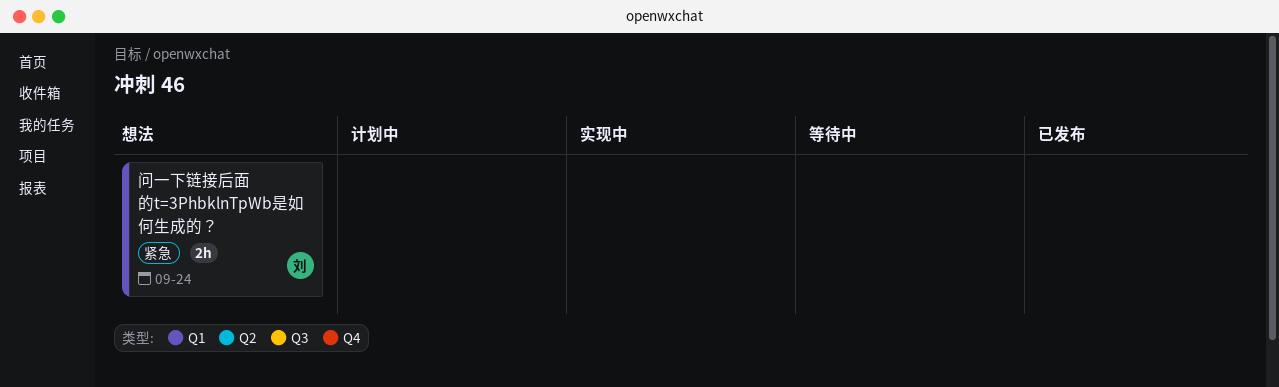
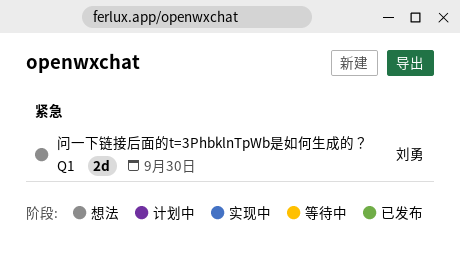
问一下链接后面的t=3PhbklnTpWb是如何生成的？, estimate: 2h -> 2d
问一下链接后面的t=3PhbklnTpWb是如何生成的？, due: Sep 24 -> Sep 30

